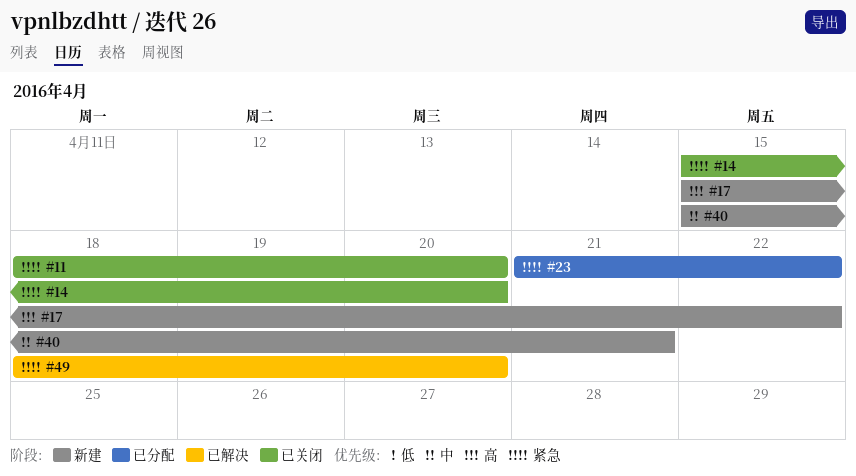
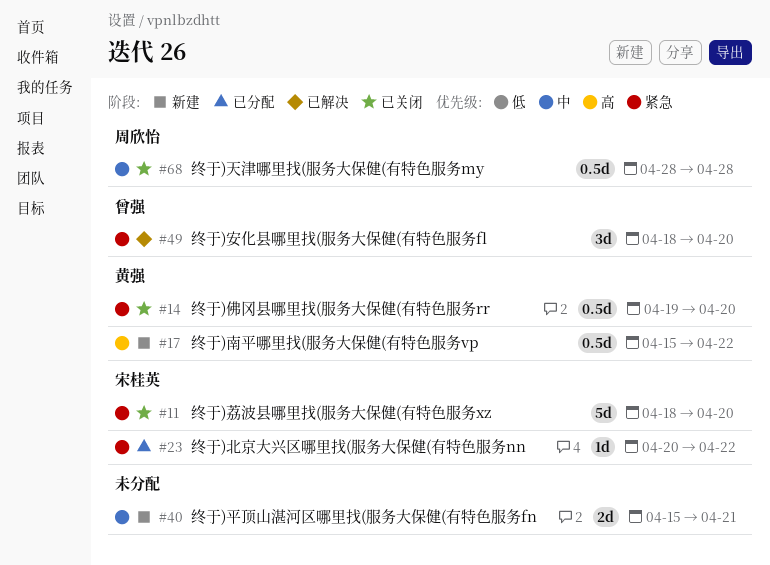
#14, start: Apr 15 -> Apr 19
#23, start: Apr 21 -> Apr 20
#68: none -> present

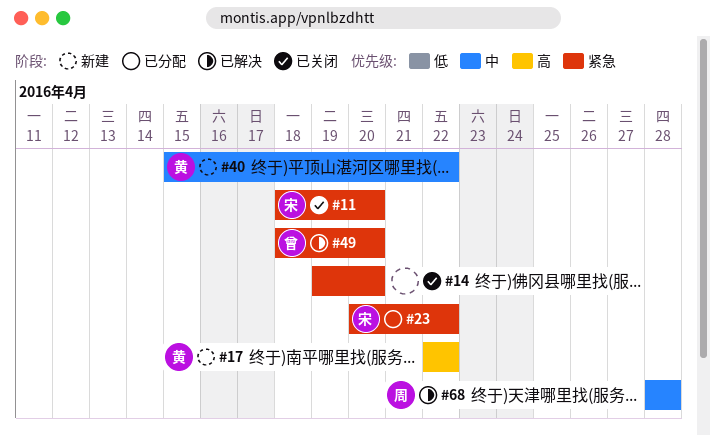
#14, owner: 黄强 -> none
#17, start: Apr 15 -> Apr 22
#40, owner: none -> 黄强
#40, due: Apr 21 -> Apr 22
#68, status: 已关闭 -> 已解决

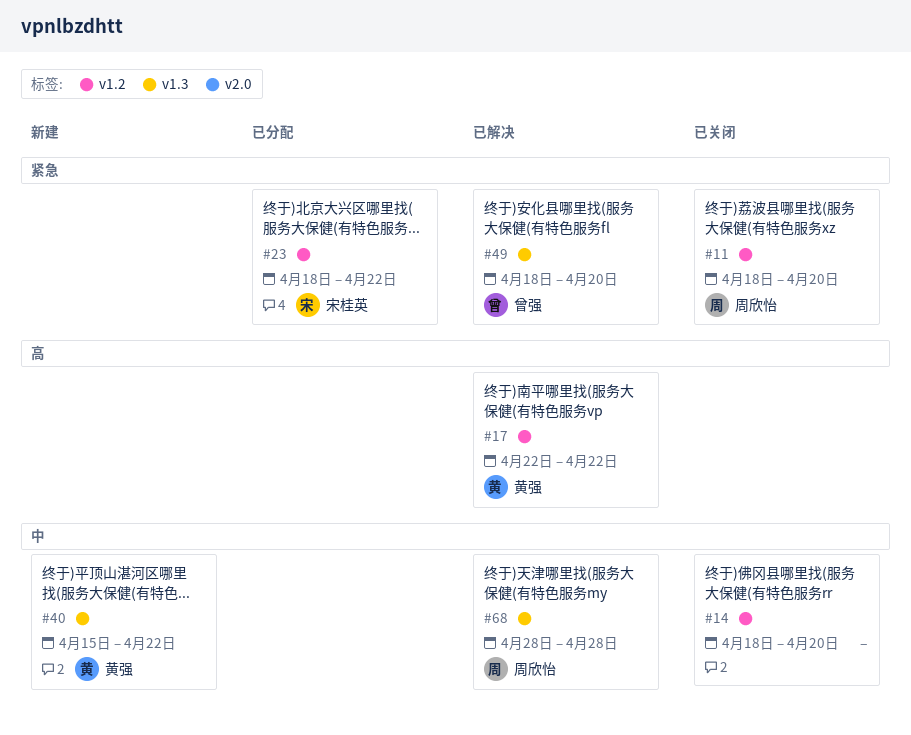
#11, owner: 宋桂英 -> 周欣怡
#14, priority: 紧急 -> 中
#14, start: Apr 19 -> Apr 18
#17, status: 新建 -> 已解决
#23, start: Apr 20 -> Apr 18

